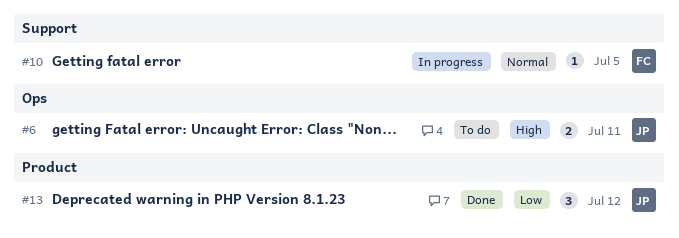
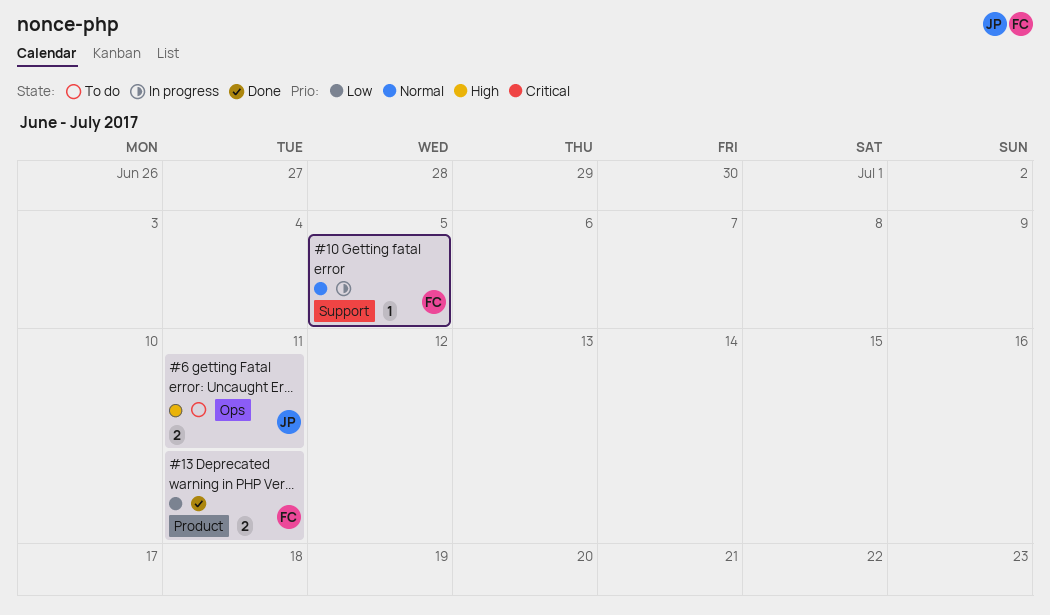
#13, owner: JP -> FC
#13, estimate: 3 -> 2
#13, due: Jul 12 -> Jul 11

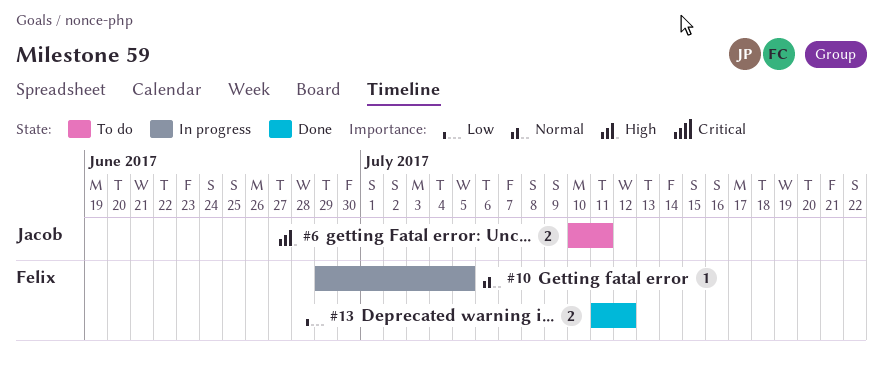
#13, due: Jul 11 -> Jul 12

